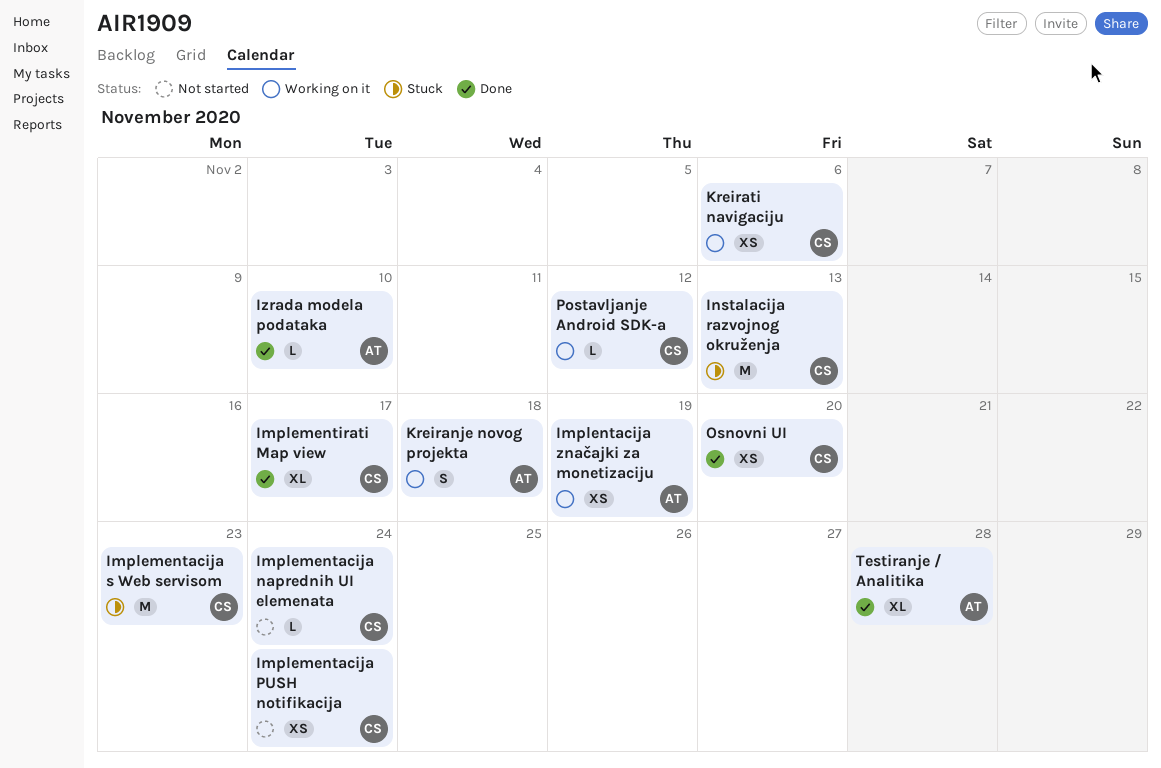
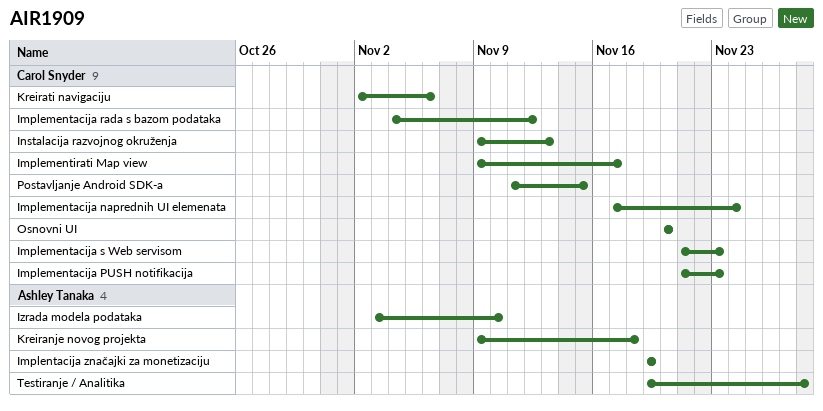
Implementacija PUSH notifikacija, due: Nov 24 -> Nov 23
Implementacija rada s bazom podataka: none -> present
Postavljanje Android SDK-a, due: Nov 12 -> Nov 15

